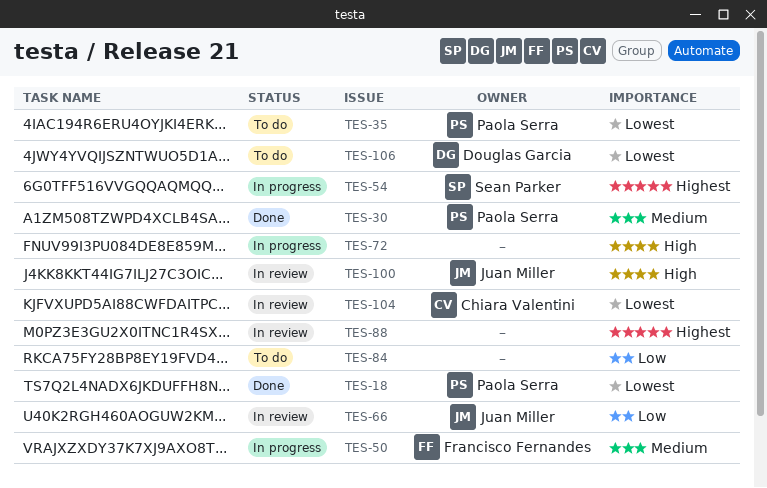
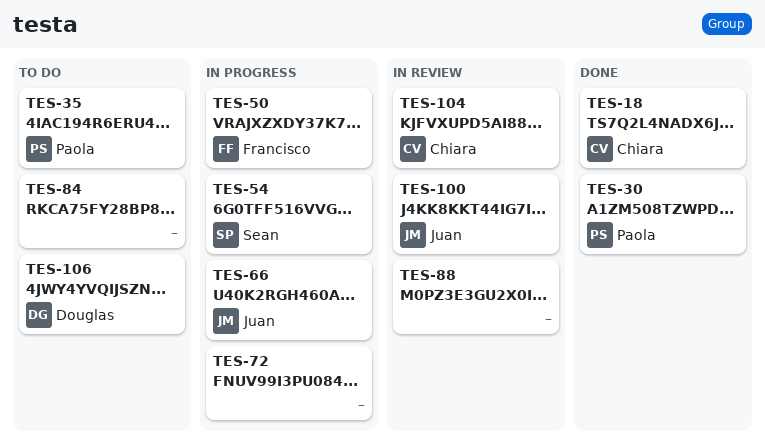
TES-18, owner: Paola Serra -> Chiara Valentini
TES-66, status: In review -> In progress

